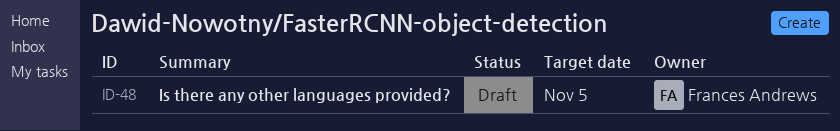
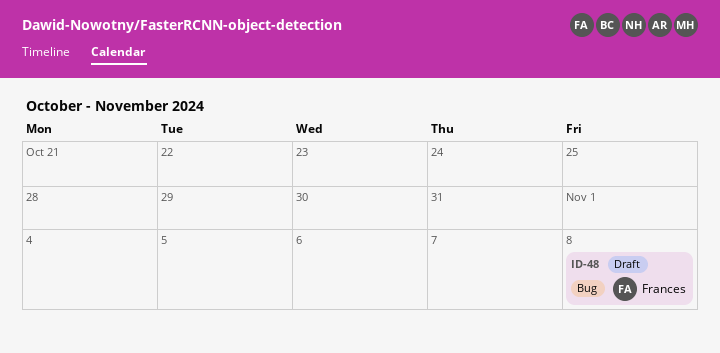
ID-48, due: Nov 5 -> Nov 8

